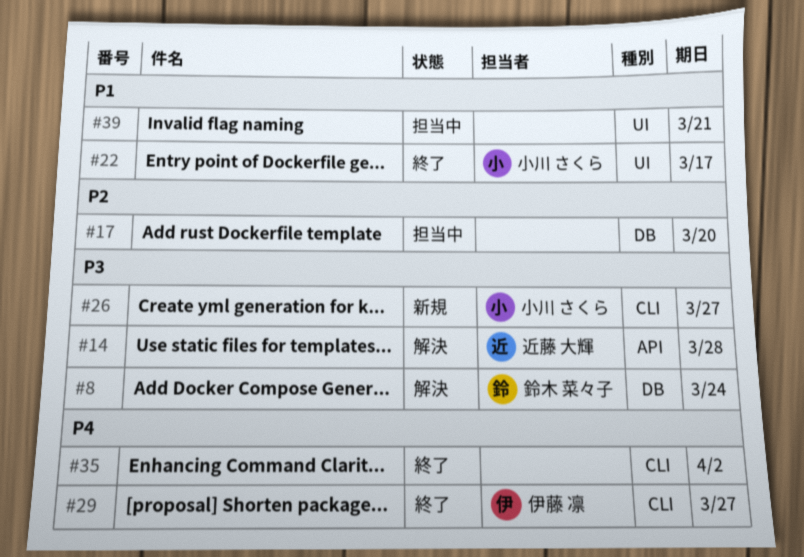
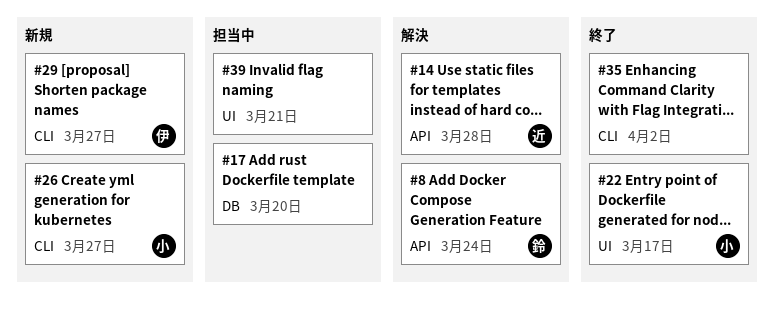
#8, label: DB -> API
#29, status: 終了 -> 新規

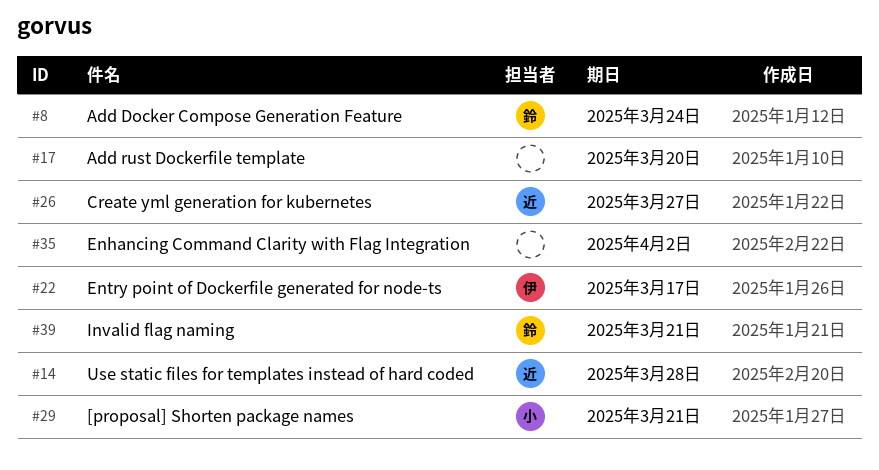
#22, owner: 小 -> 伊
#26, owner: 小 -> 近
#29, owner: 伊 -> 小
#29, due: Mar 27 -> Mar 21
#39, owner: none -> 鈴

